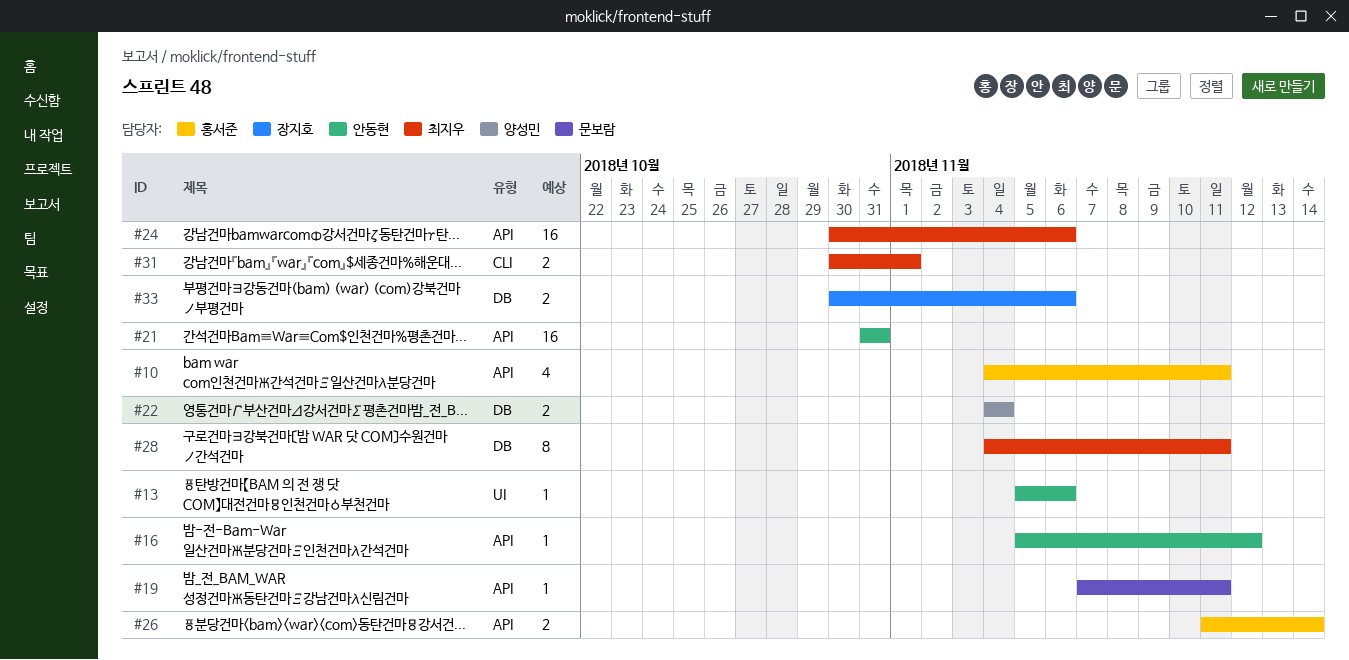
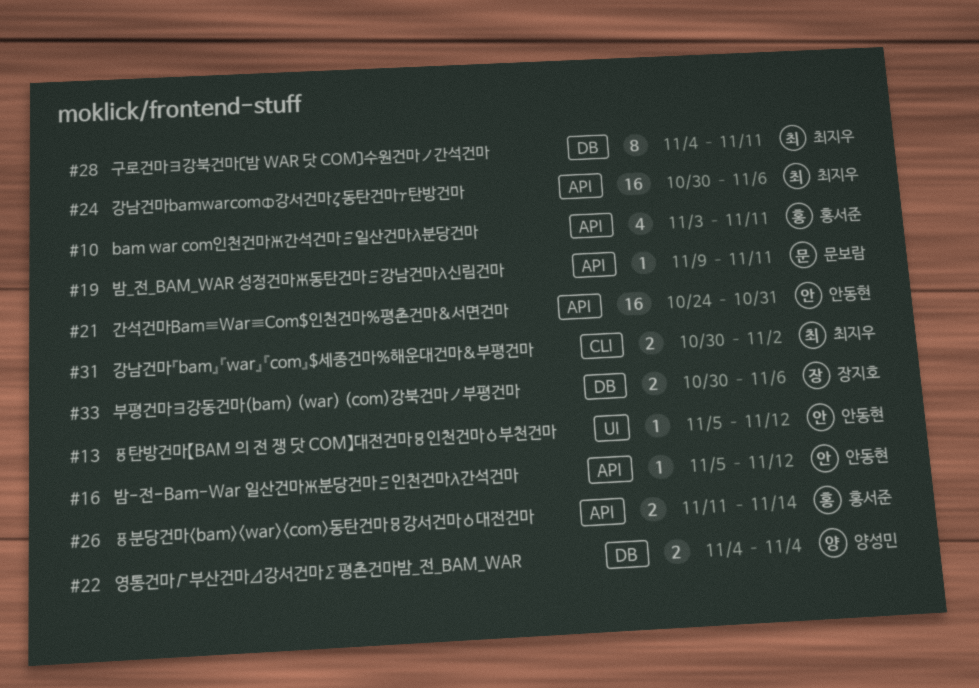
#10, start: Nov 4 -> Nov 3
#13, due: Nov 6 -> Nov 12
#19, start: Nov 7 -> Nov 9
#21, start: Oct 31 -> Oct 24
#31, due: Nov 1 -> Nov 2

